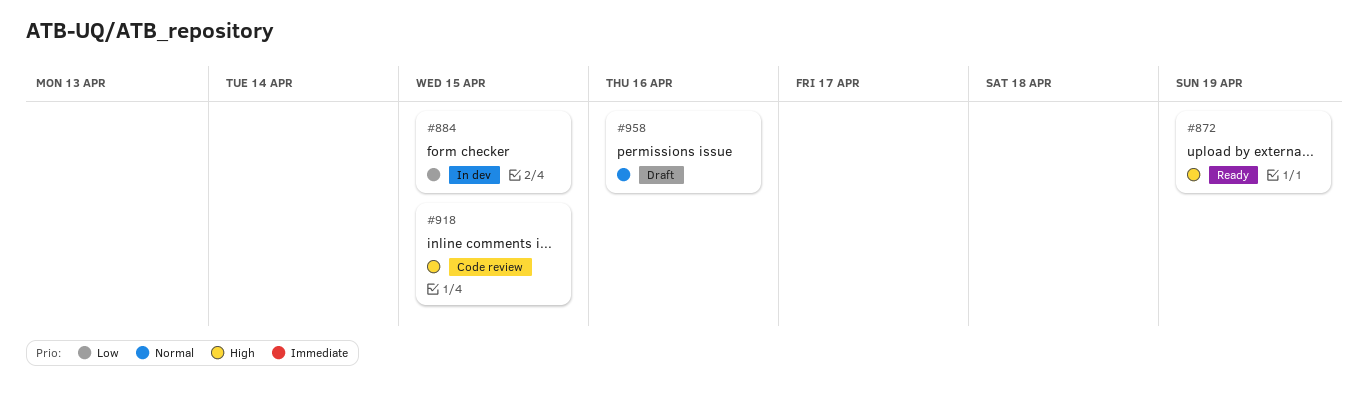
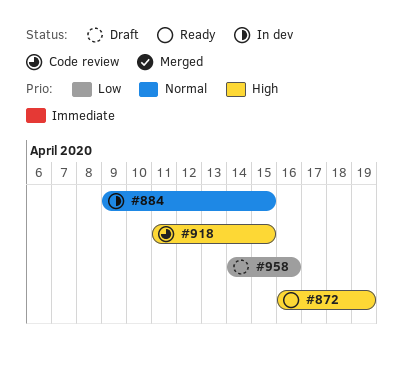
#884, priority: Low -> Normal
#958, priority: Normal -> Low

